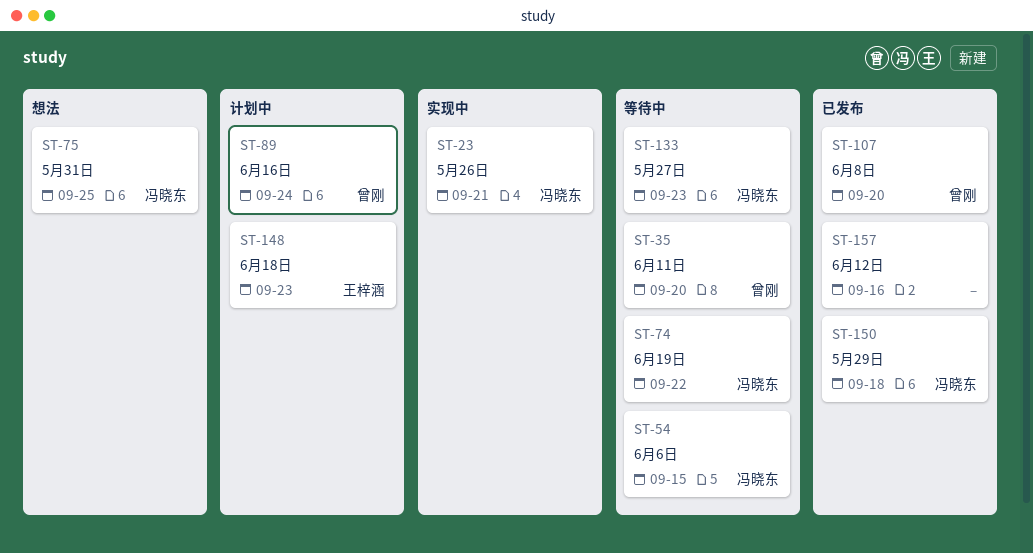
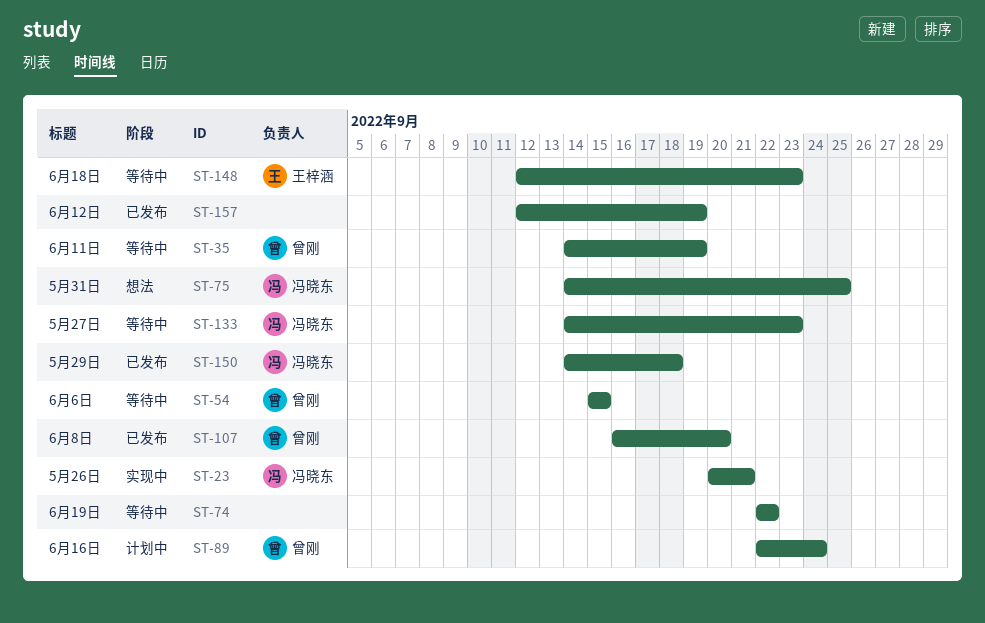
ST-35, due: Sep 20 -> Sep 19
ST-54, owner: 冯晓东 -> 曾刚
ST-74, owner: 冯晓东 -> none
ST-148, status: 计划中 -> 等待中
ST-157, due: Sep 16 -> Sep 19

